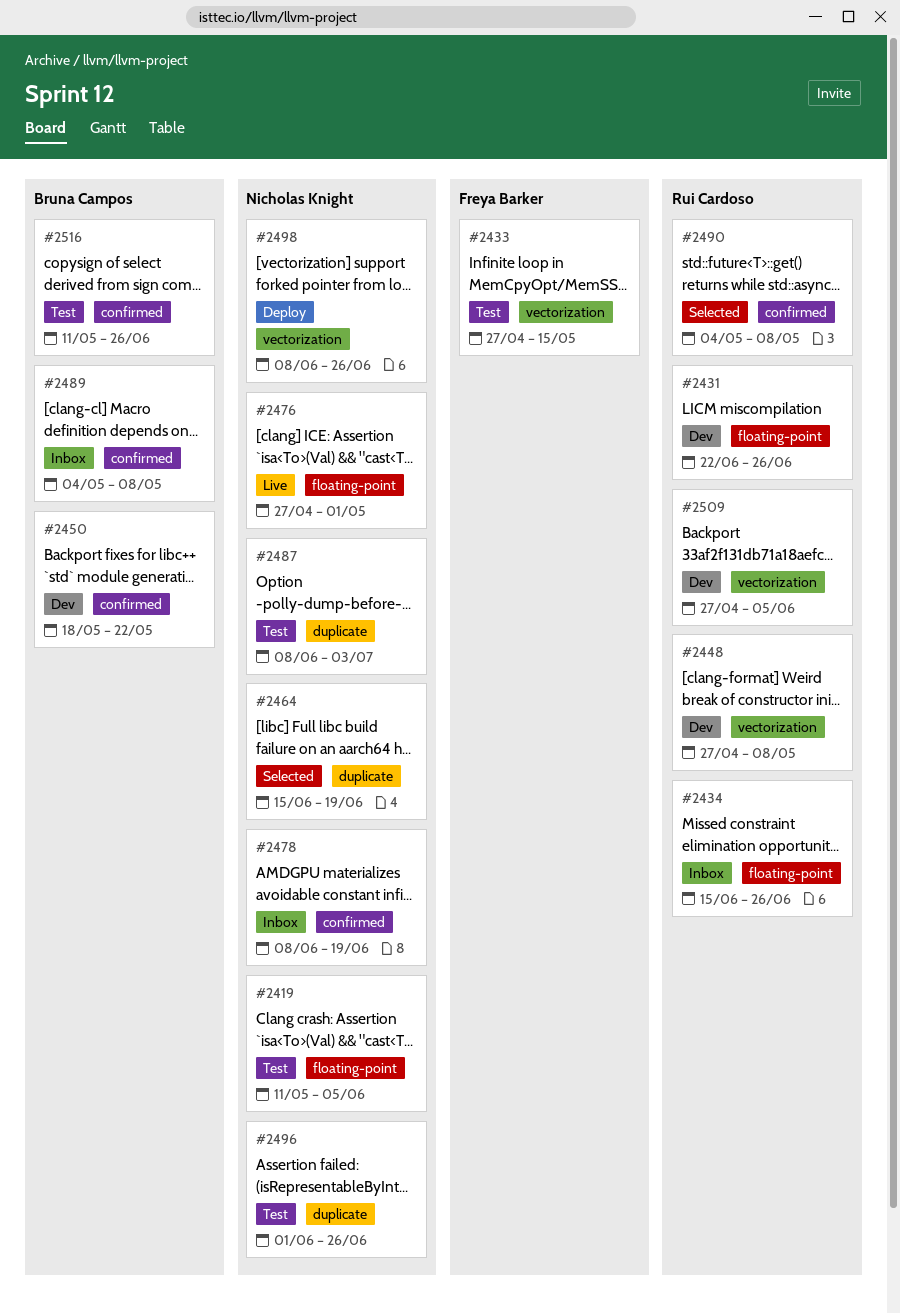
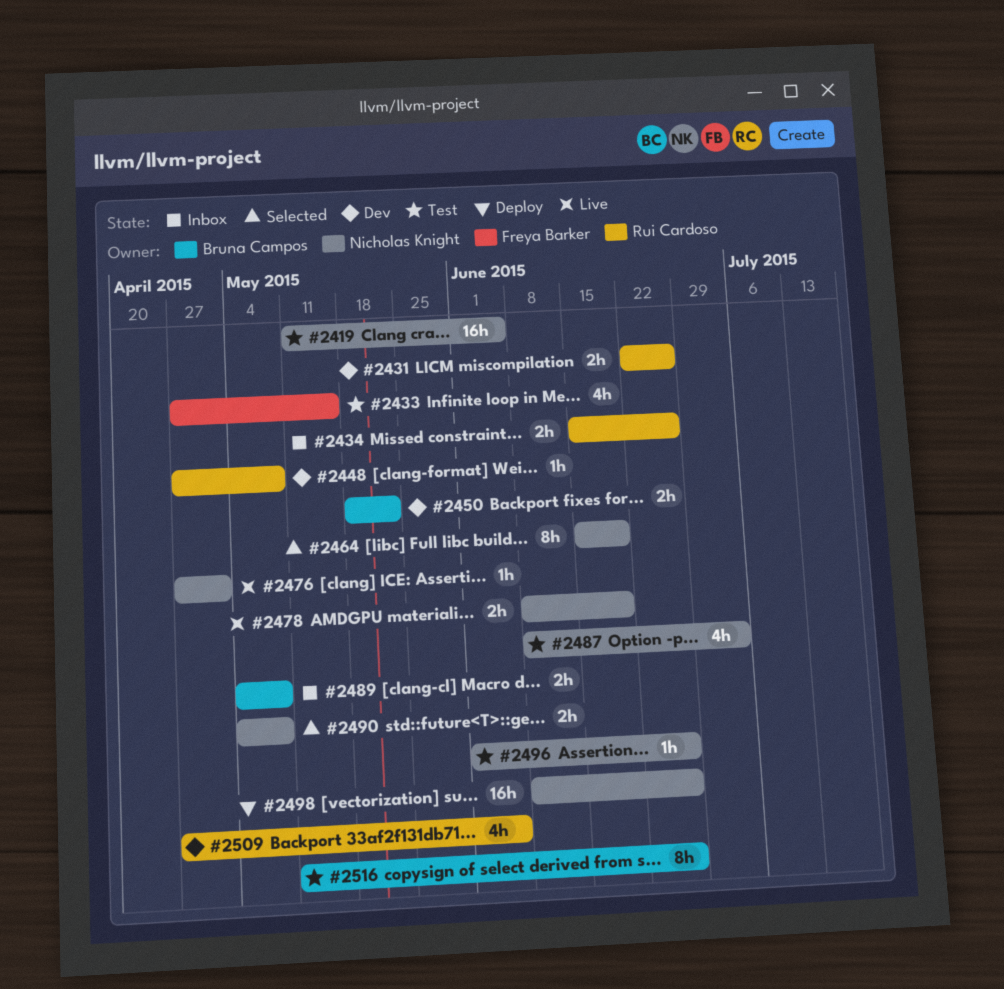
#2478, status: Inbox -> Live
#2490, owner: Rui Cardoso -> Nicholas Knight

